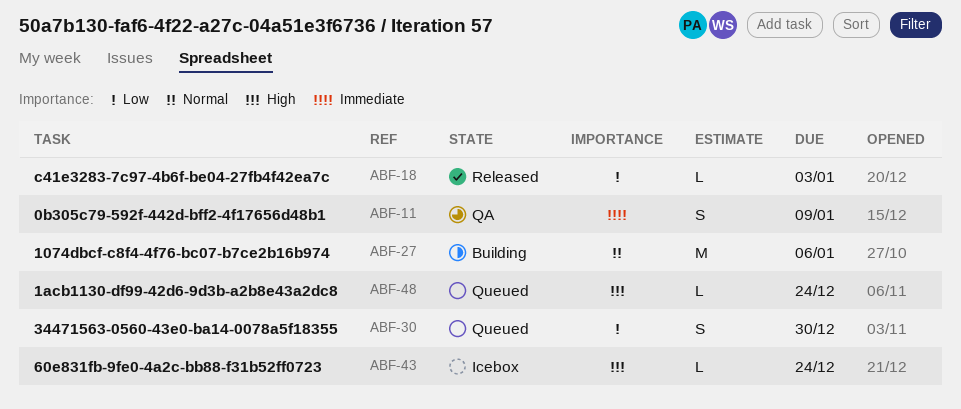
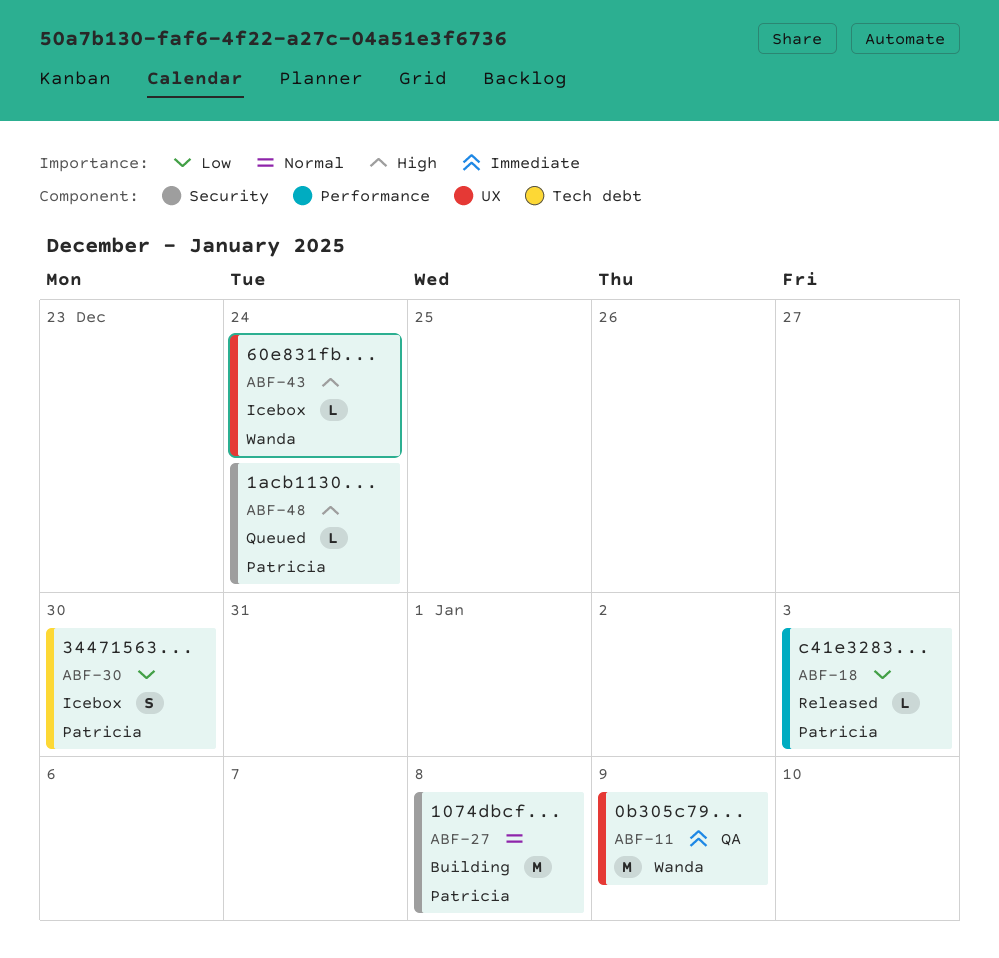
ABF-11, estimate: S -> M
ABF-27, due: Jan 6 -> Jan 8
ABF-30, status: Queued -> Icebox

